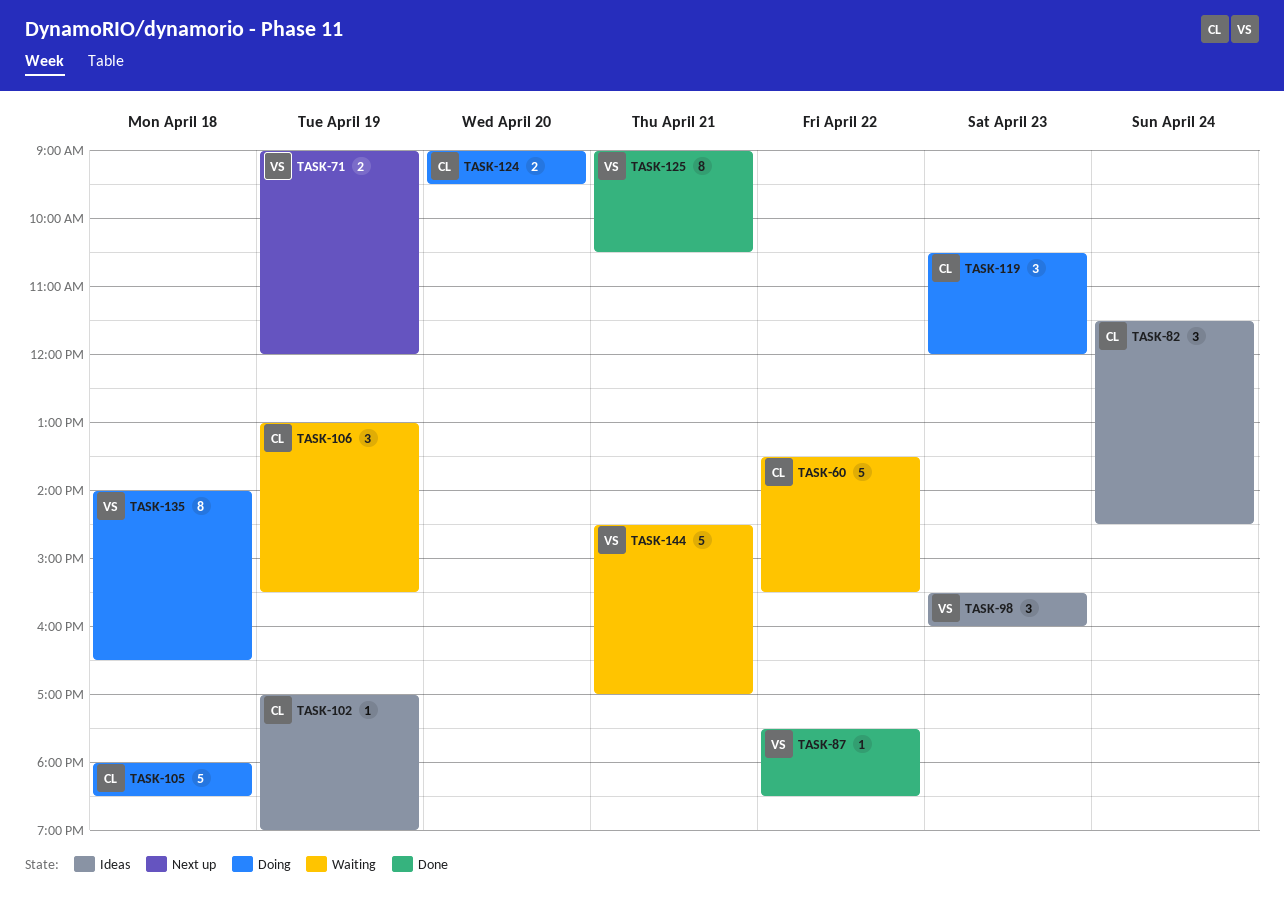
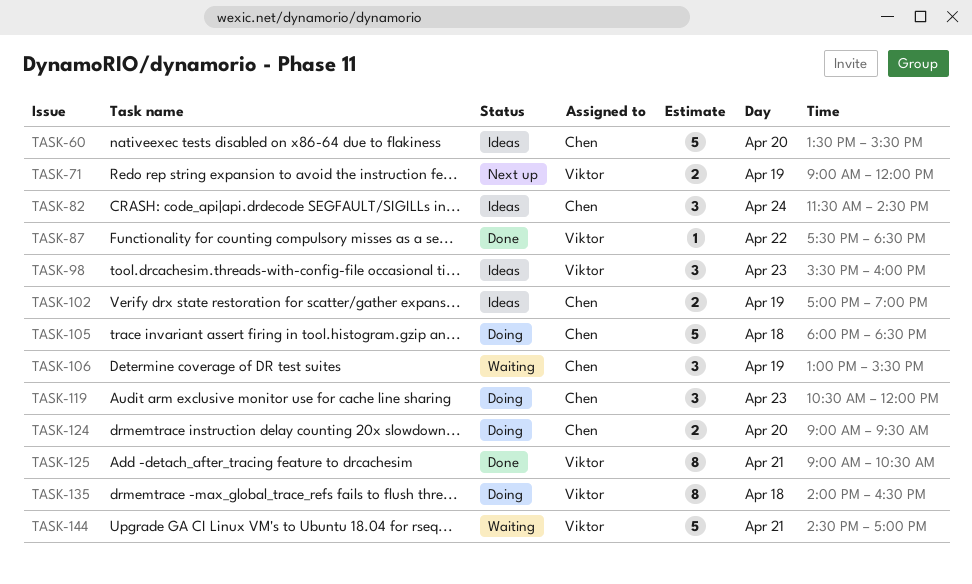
TASK-60, status: Waiting -> Ideas
TASK-60, day: Apr 22 -> Apr 20
TASK-102, estimate: 1 -> 2

